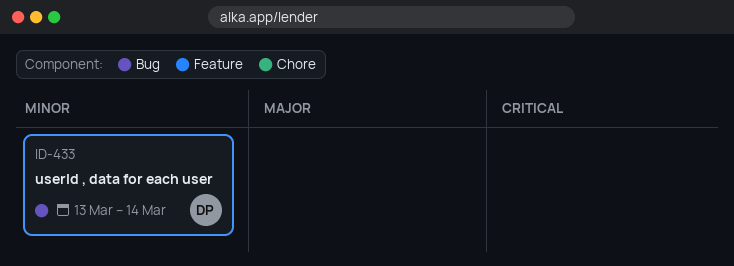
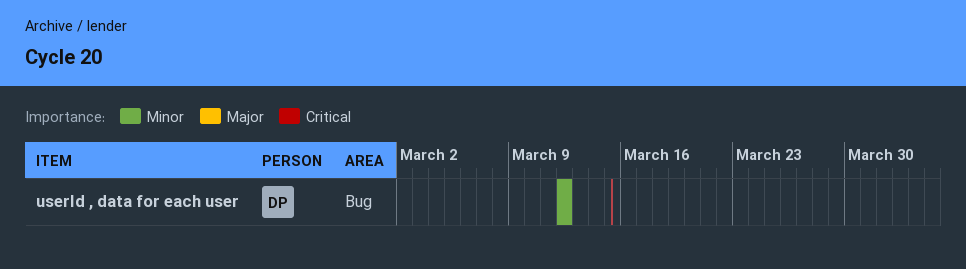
userId , data for each user, start: Mar 13 -> Mar 12
userId , data for each user, due: Mar 14 -> Mar 12

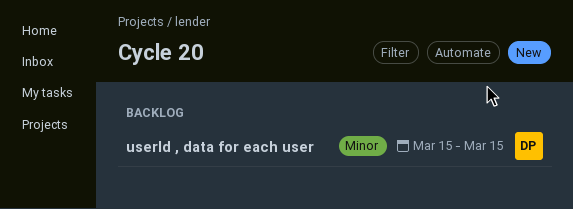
userId , data for each user, start: Mar 12 -> Mar 15
userId , data for each user, due: Mar 12 -> Mar 15

